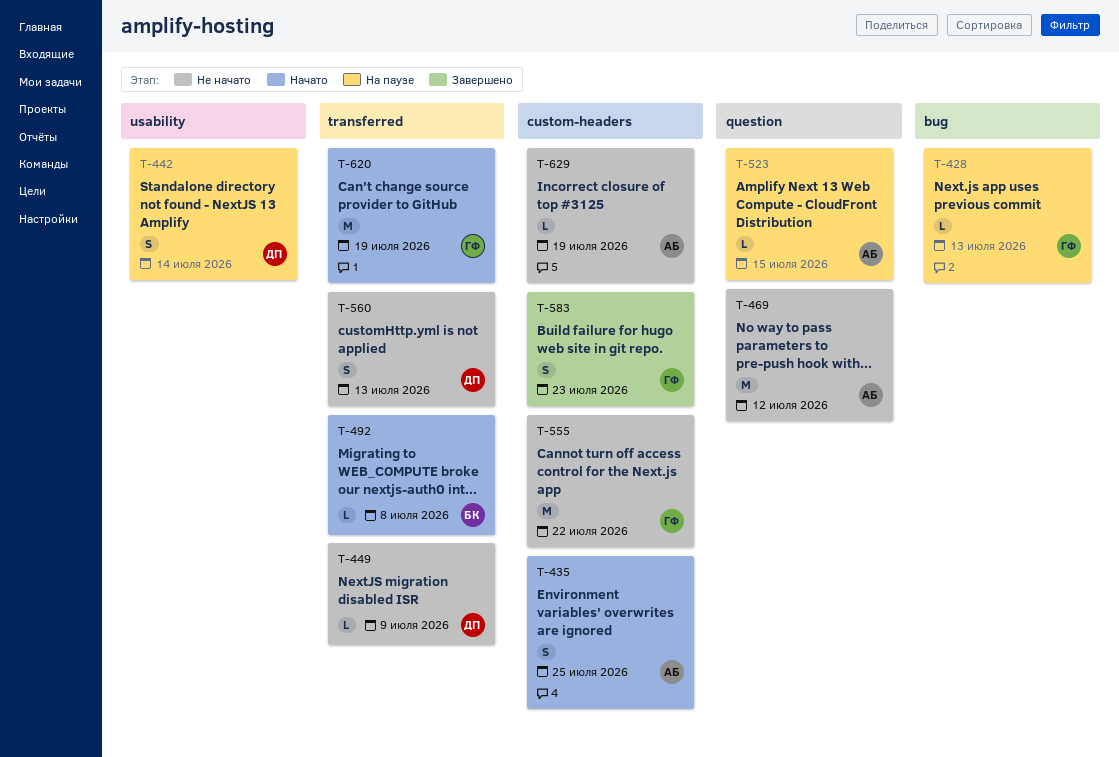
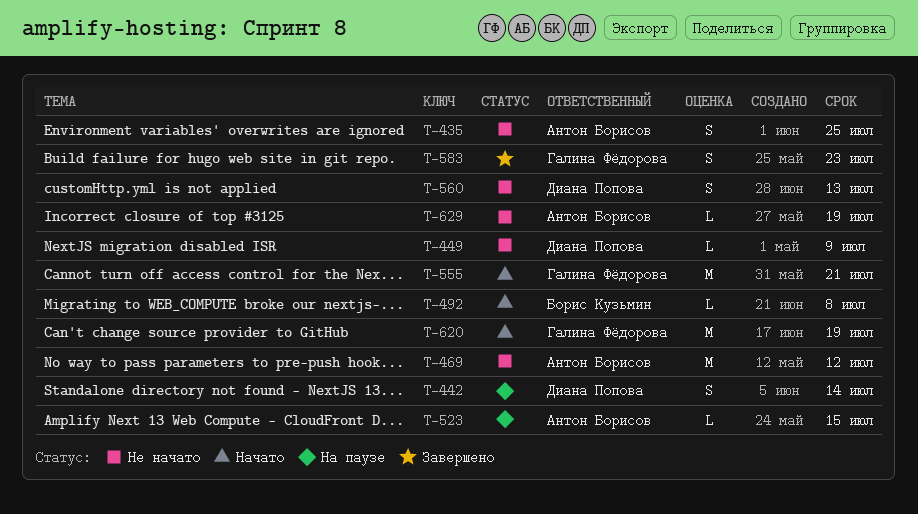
T-428: present -> none
T-435, status: Начато -> Не начато
T-555, status: Не начато -> Начато
T-555, due: Jul 22 -> Jul 21

